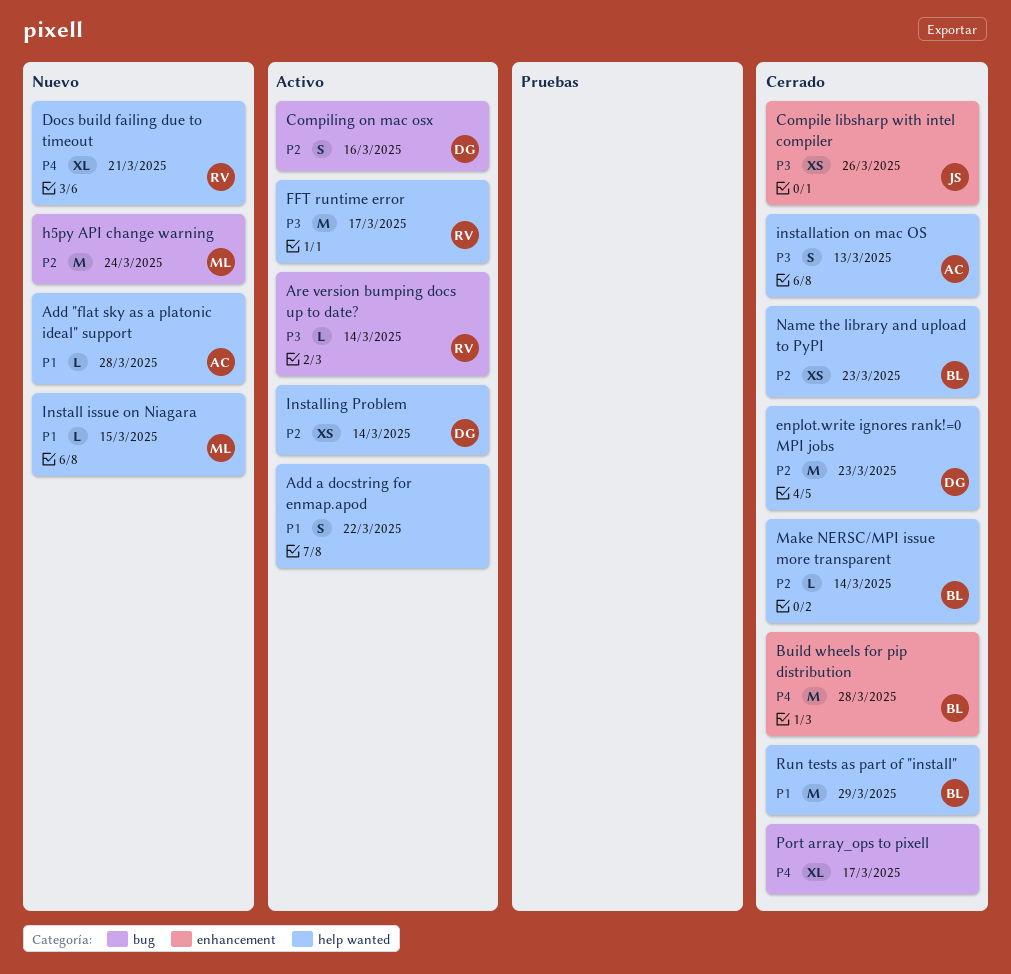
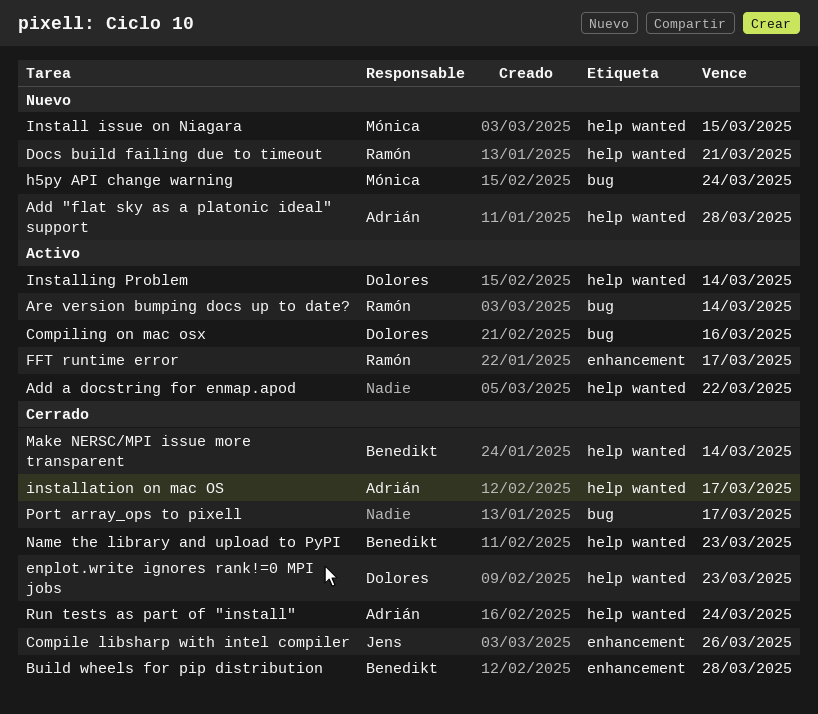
FFT runtime error, label: help wanted -> enhancement
installation on mac OS, due: Mar 13 -> Mar 17
Run tests as part of "install", owner: Benedikt -> Adrián
Run tests as part of "install", due: Mar 29 -> Mar 24

